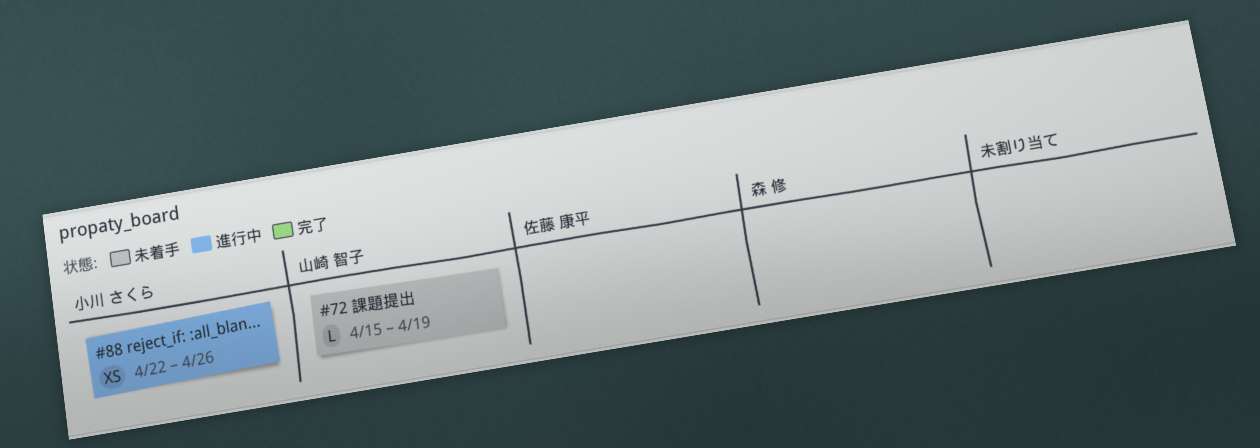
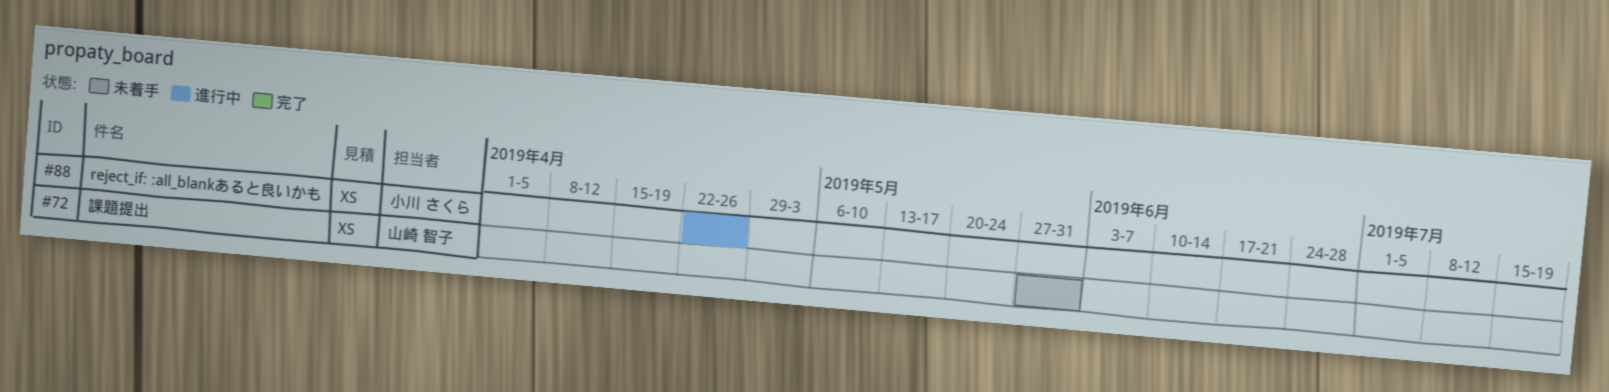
#72, estimate: L -> XS
#72, start: Apr 15 -> May 27
#72, due: Apr 19 -> May 31

